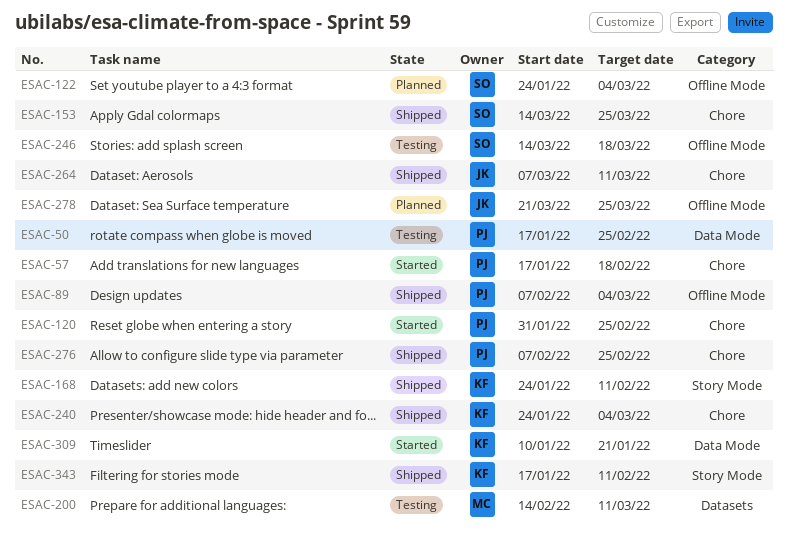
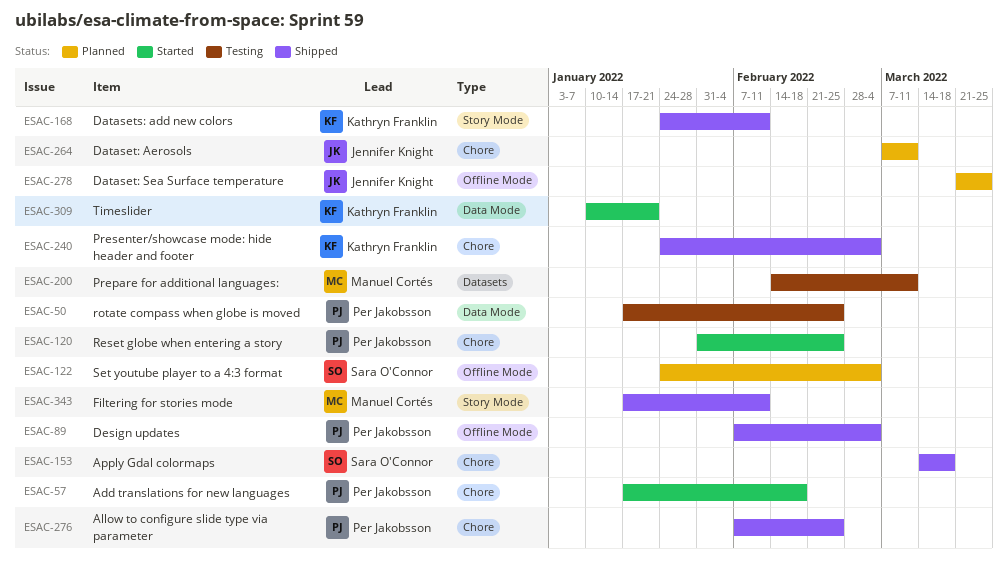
ESAC-153, due: Mar 25 -> Mar 18
ESAC-246: present -> none
ESAC-264, status: Shipped -> Planned
ESAC-343, owner: Kathryn Franklin -> Manuel Cortés

